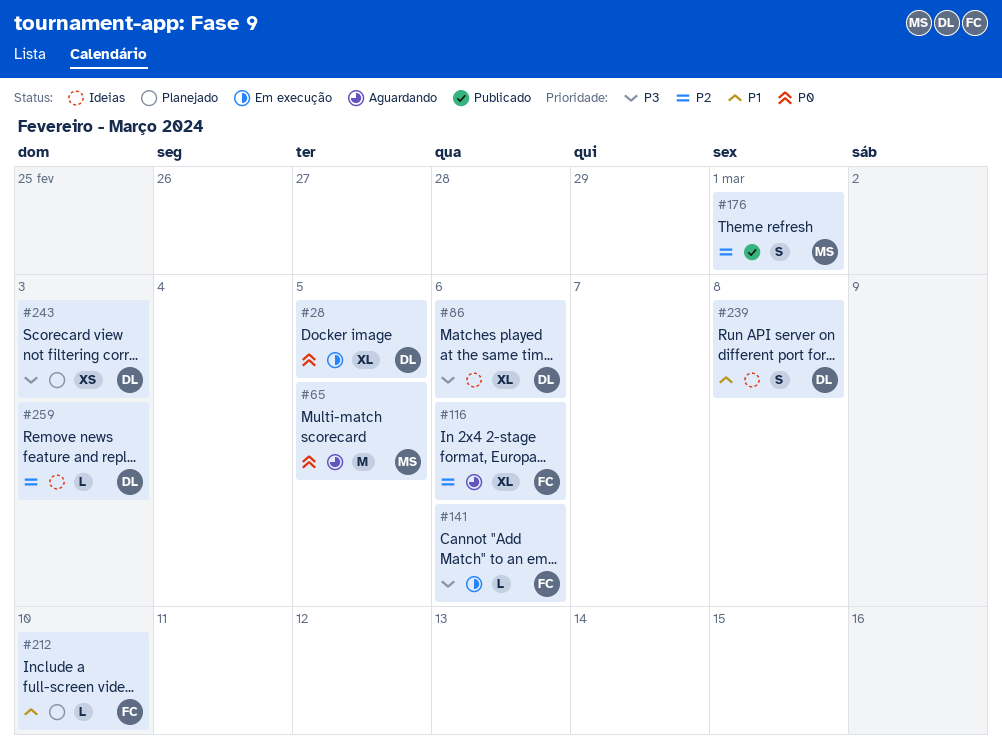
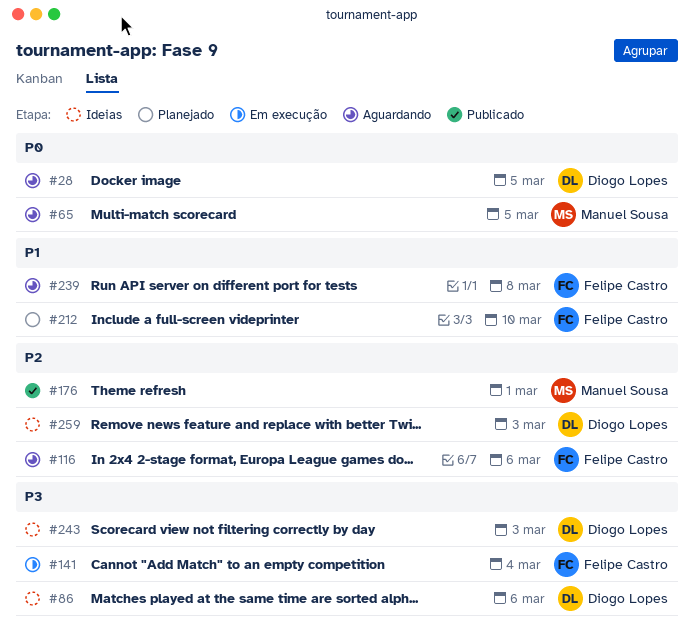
#28, status: Em execução -> Aguardando
#141, due: Mar 6 -> Mar 4
#239, status: Ideias -> Aguardando
#239, owner: Diogo Lopes -> Felipe Castro
#243, status: Planejado -> Ideias

